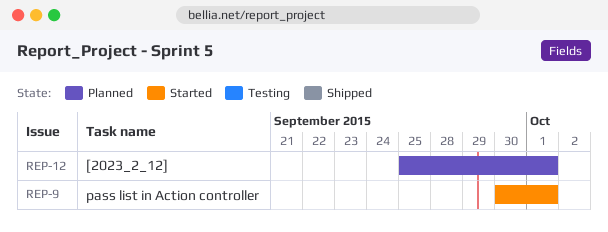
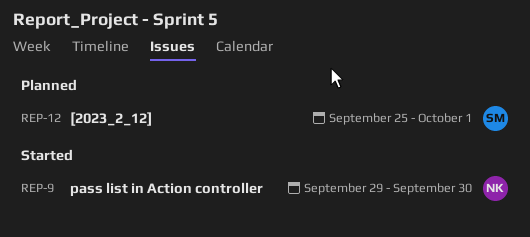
REP-9, start: Sep 30 -> Sep 29
REP-9, due: Oct 1 -> Sep 30

